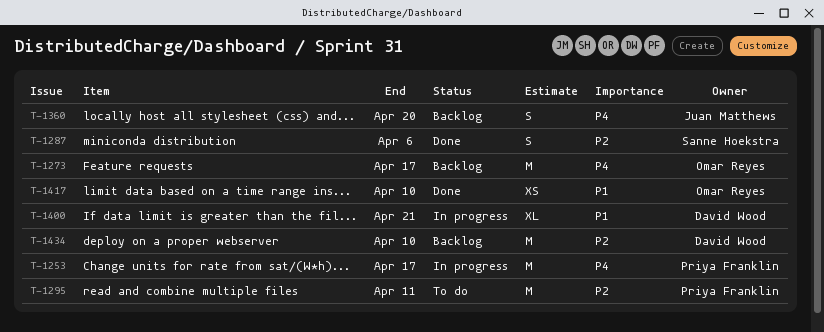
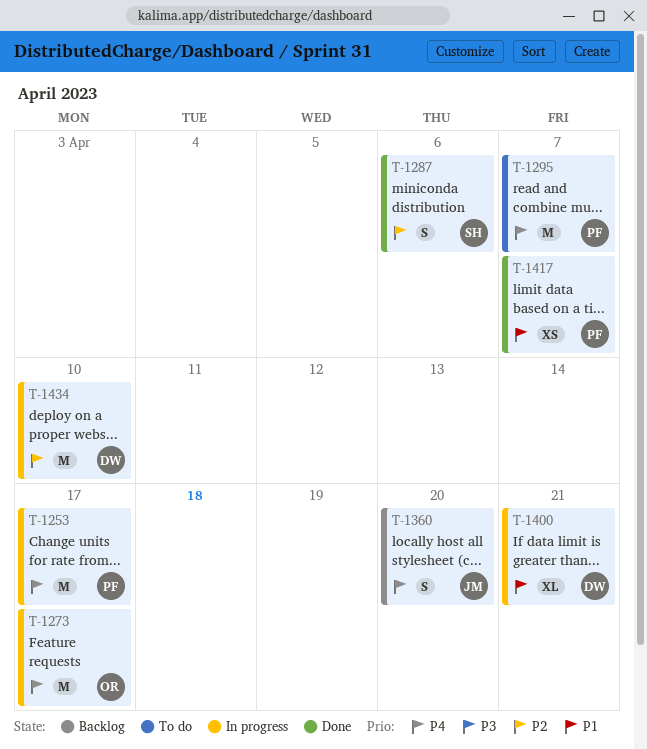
T-1273, status: Backlog -> In progress
T-1295, priority: P2 -> P4
T-1295, due: Apr 11 -> Apr 7
T-1417, owner: Omar Reyes -> Priya Franklin
T-1417, due: Apr 10 -> Apr 7
T-1434, status: Backlog -> In progress

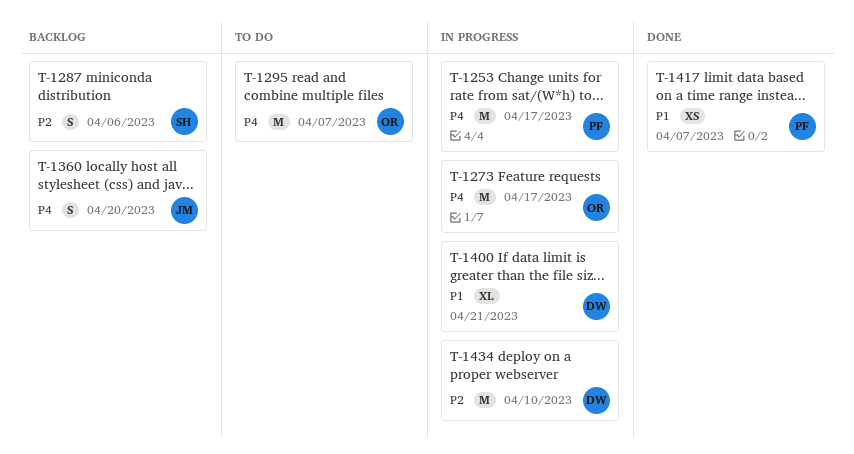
T-1287, status: Done -> Backlog
T-1295, owner: PF -> OR

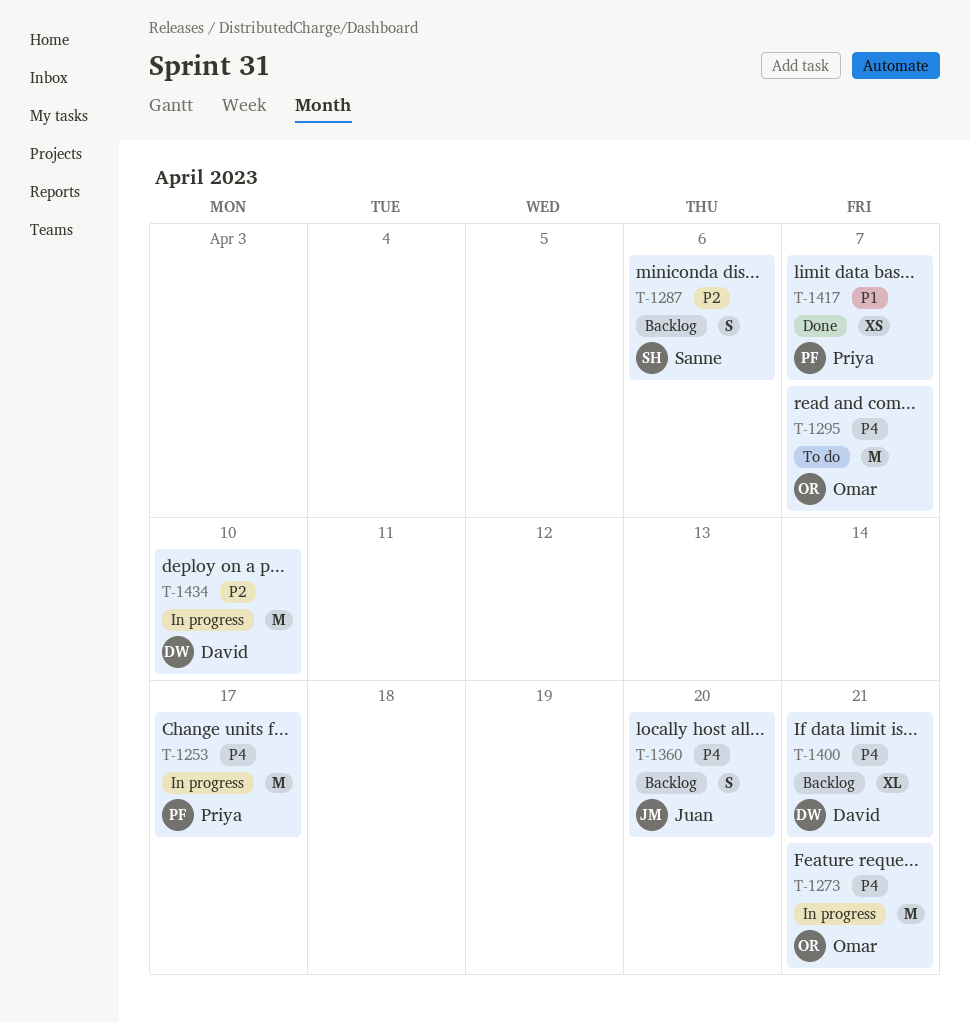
T-1273, due: Apr 17 -> Apr 21
T-1400, status: In progress -> Backlog
T-1400, priority: P1 -> P4

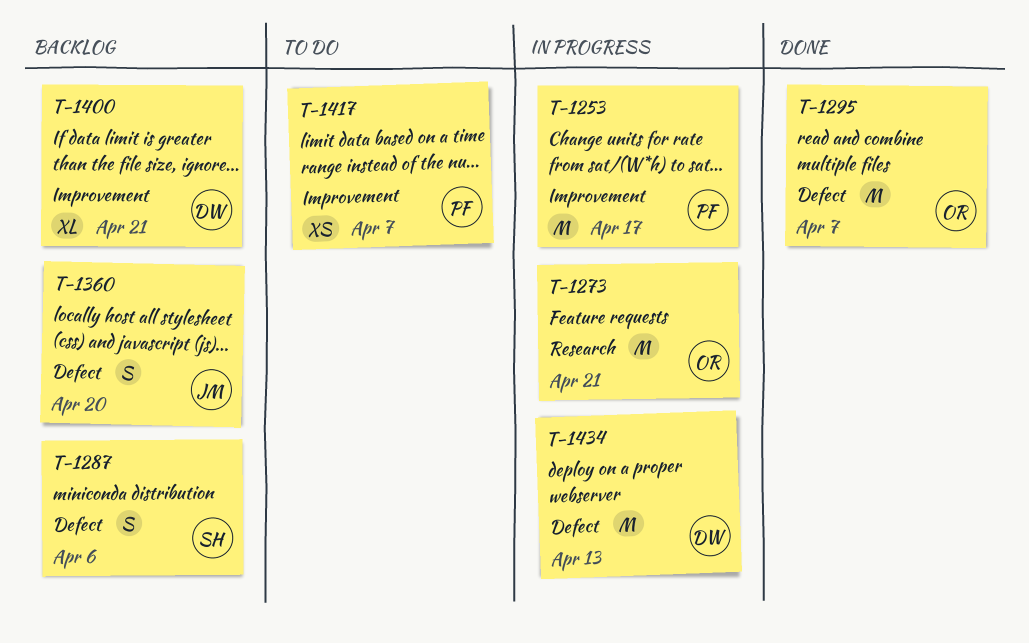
T-1295, status: To do -> Done
T-1417, status: Done -> To do
T-1434, due: Apr 10 -> Apr 13

